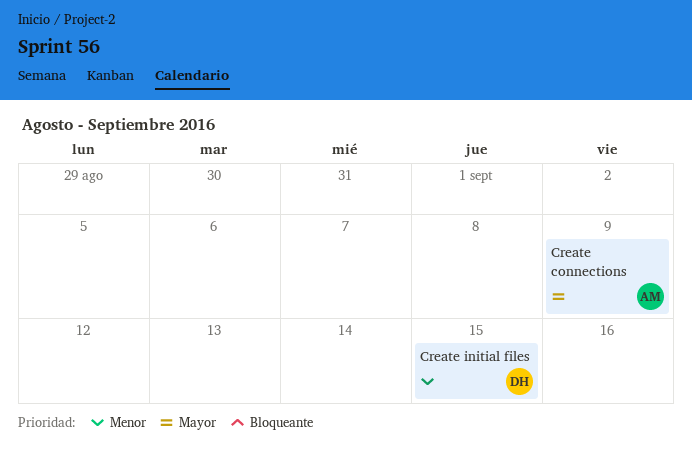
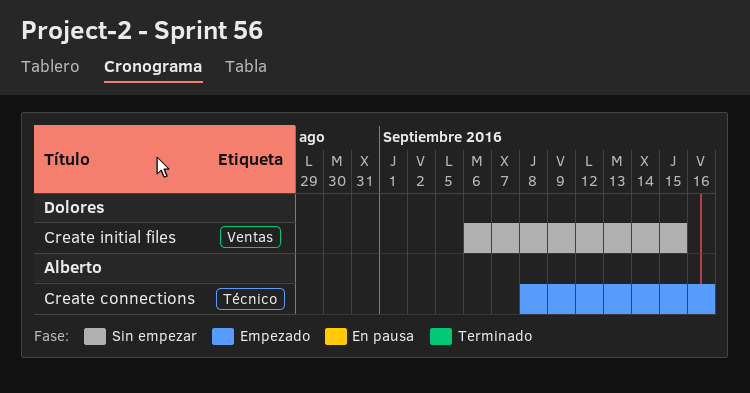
Create connections, due: Sep 9 -> Sep 16

